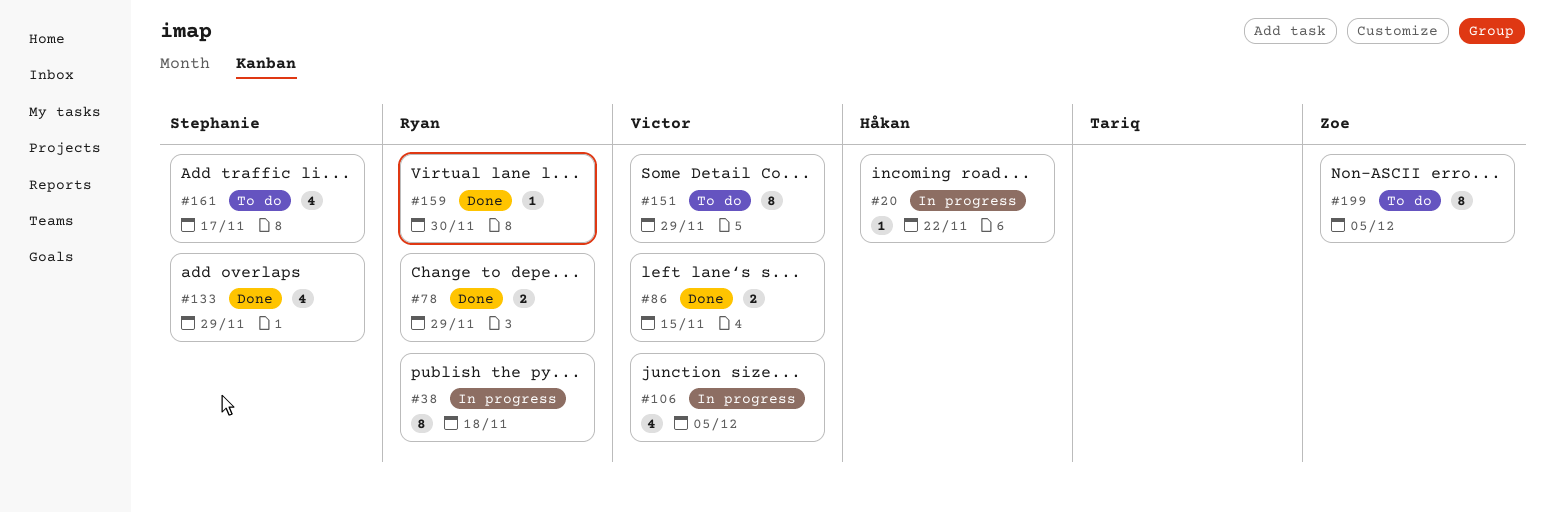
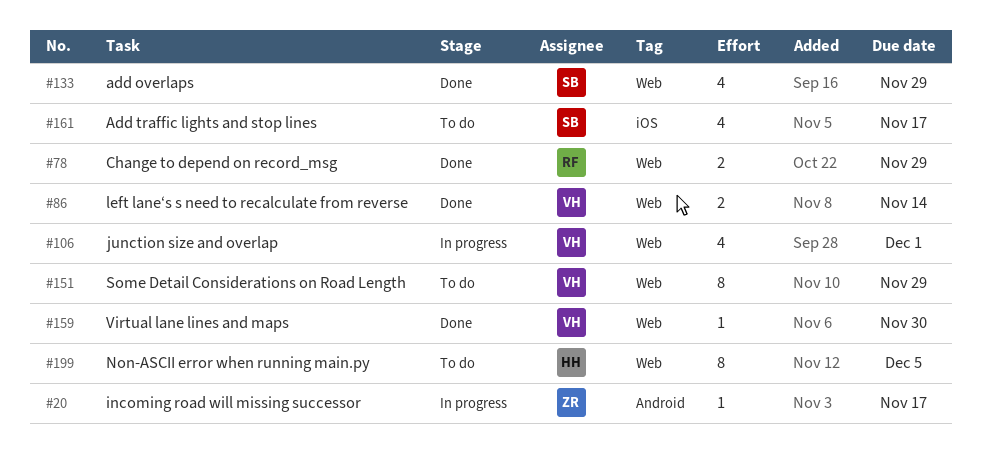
#20, owner: Håkan -> Zoe
#20, due: Nov 22 -> Nov 17
#38: present -> none
#86, due: Nov 15 -> Nov 14
#106, due: Dec 5 -> Dec 1
#159, owner: Ryan -> Victor
#199, owner: Zoe -> Håkan

